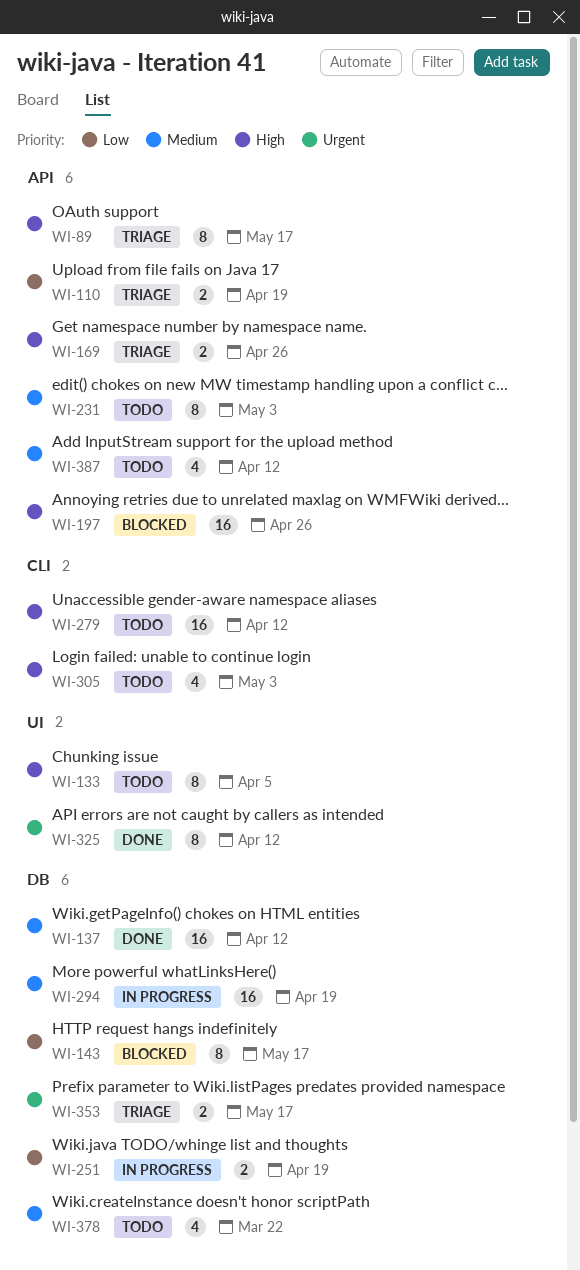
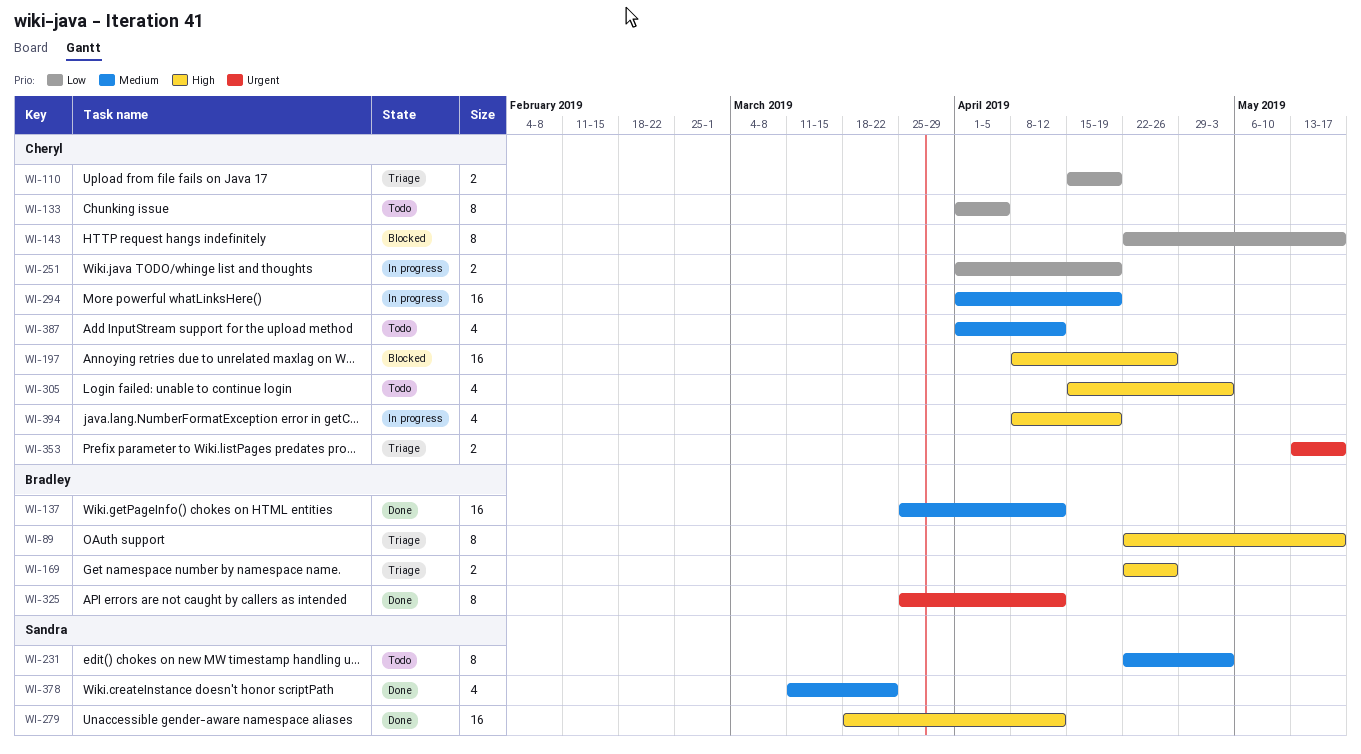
WI-133, priority: High -> Low
WI-279, status: Todo -> Done
WI-378, status: Todo -> Done
WI-394: none -> present

